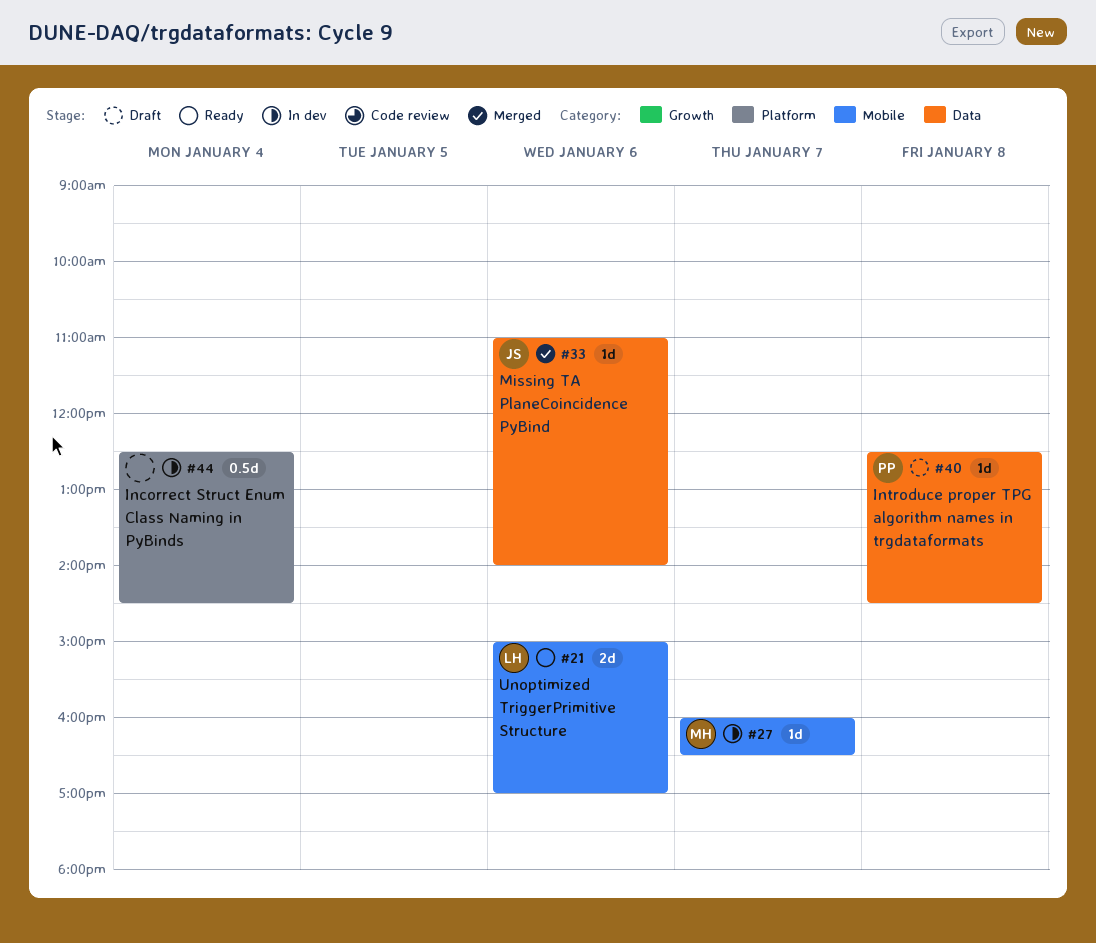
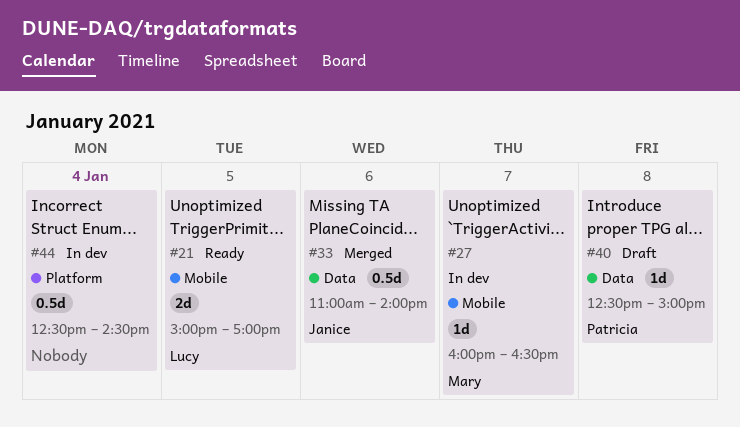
#21, day: Jan 6 -> Jan 5
#33, estimate: 1d -> 0.5d
#40, ends: 14:30 -> 15:00

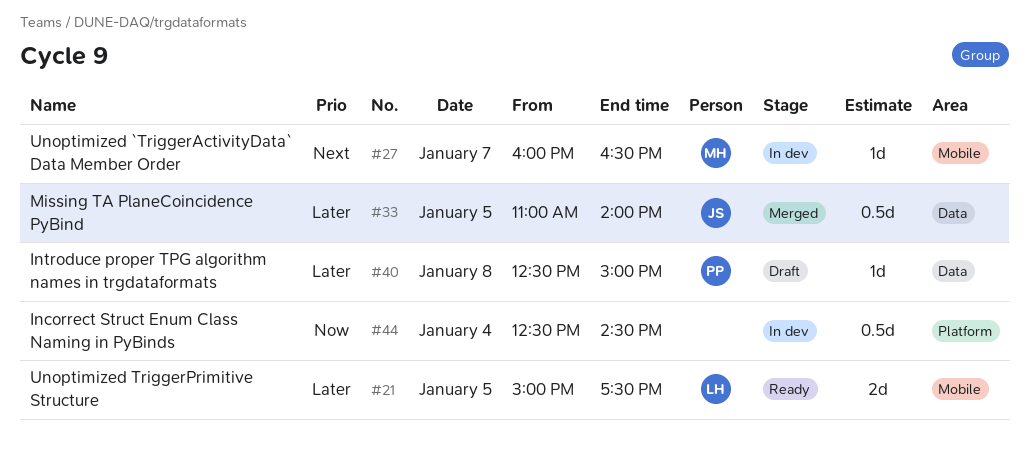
#21, ends: 17:00 -> 17:30
#33, day: Jan 6 -> Jan 5

